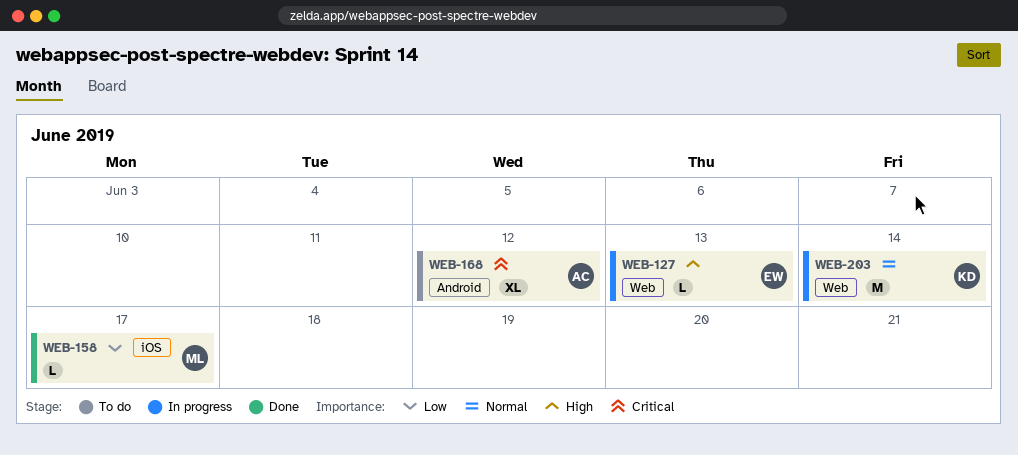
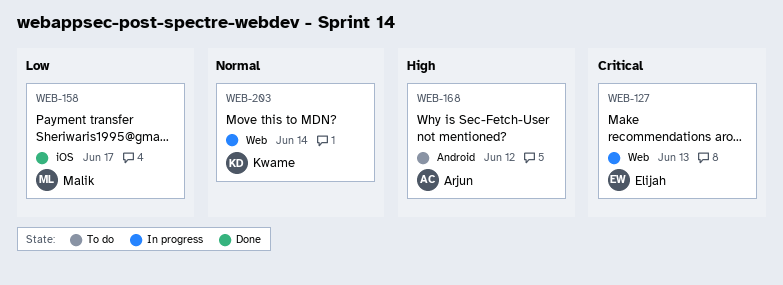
WEB-127, priority: High -> Critical
WEB-168, priority: Critical -> High

